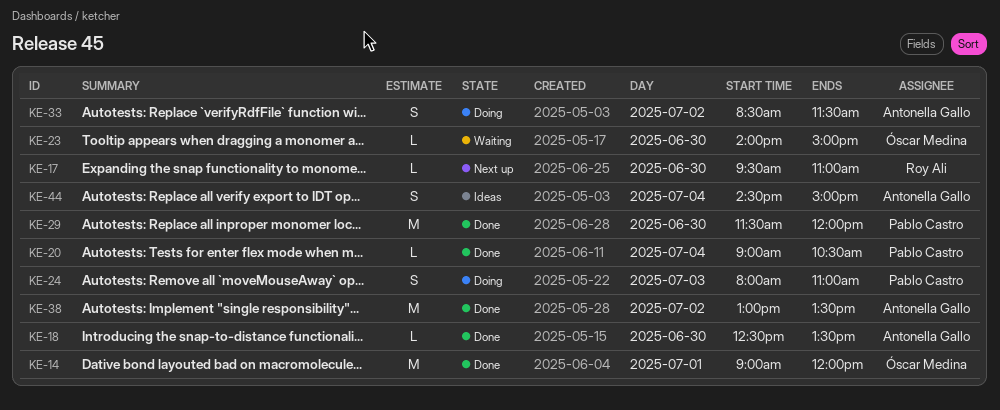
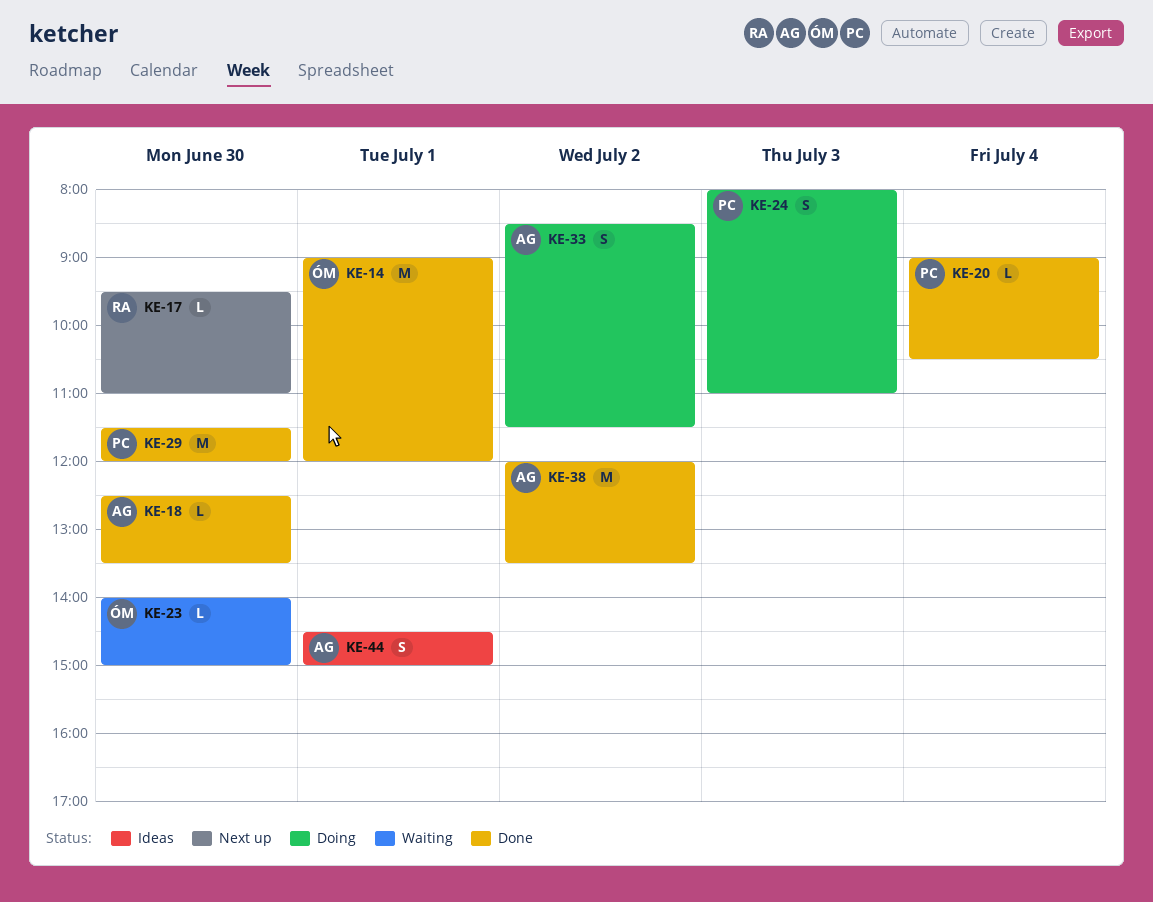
KE-38, begins: 13:00 -> 12:00
KE-44, day: Jul 4 -> Jul 1

